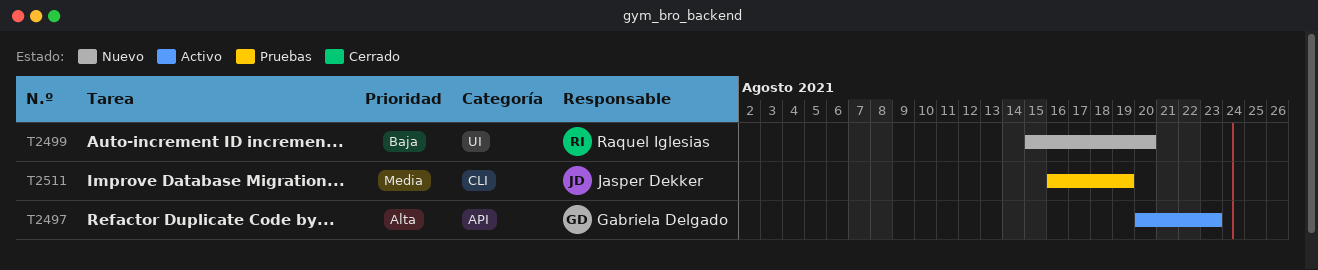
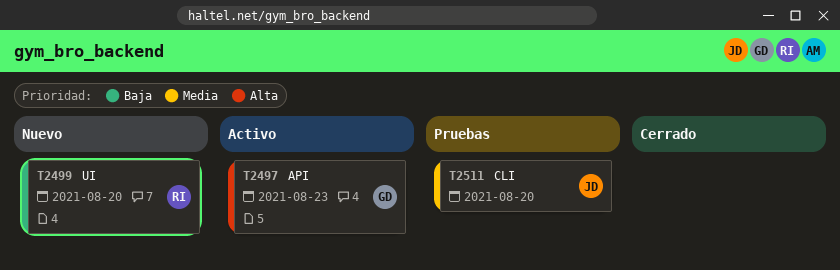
T2511, due: Aug 19 -> Aug 20

